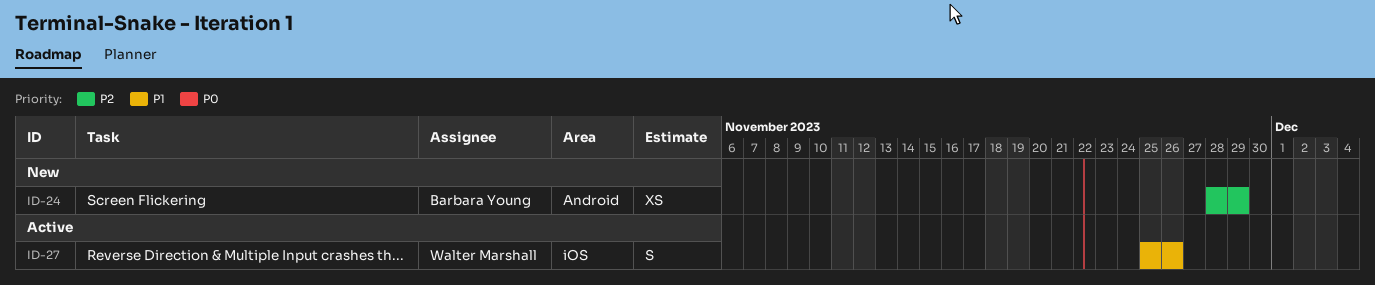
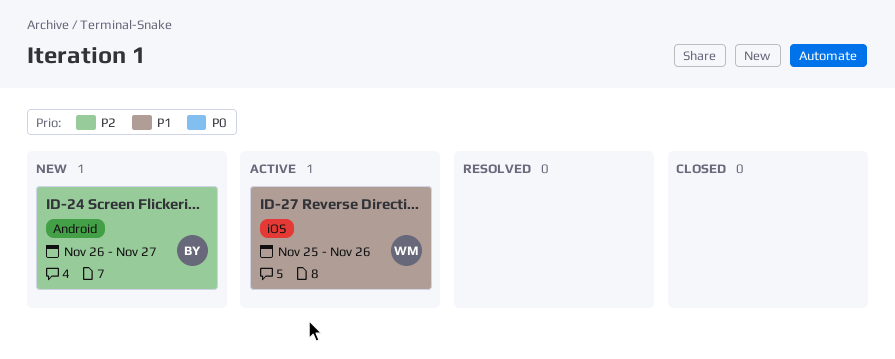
ID-24, start: Nov 28 -> Nov 26
ID-24, due: Nov 29 -> Nov 27

